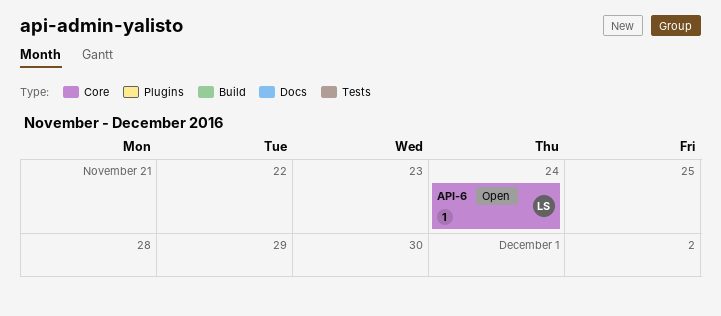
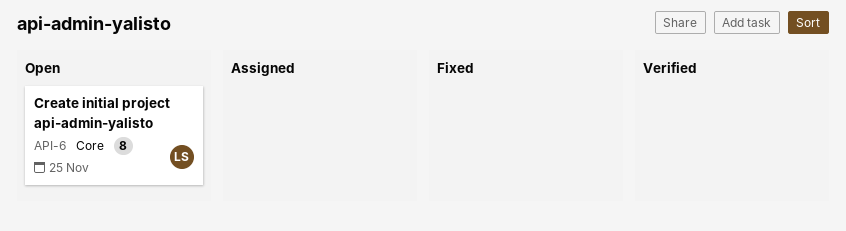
API-6, estimate: 1 -> 8
API-6, due: Nov 24 -> Nov 25

